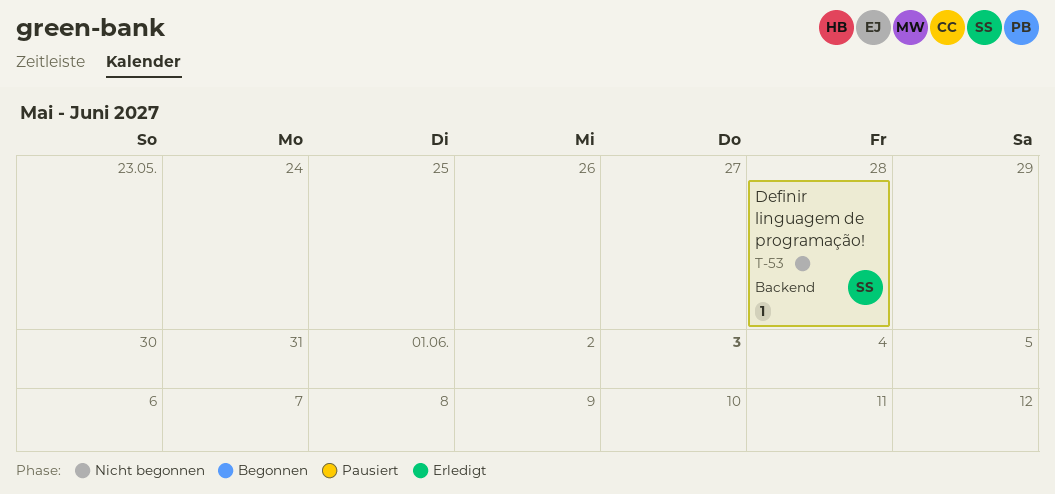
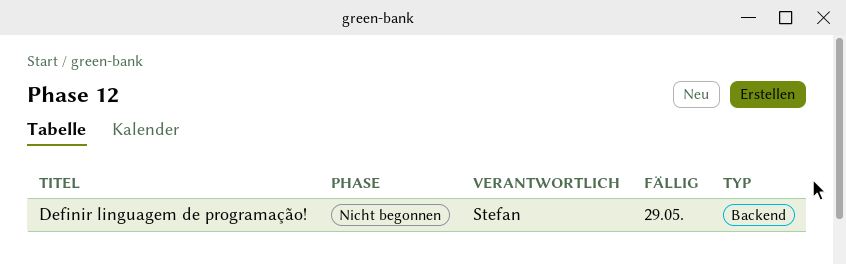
Definir linguagem de programação!, due: May 28 -> May 29

